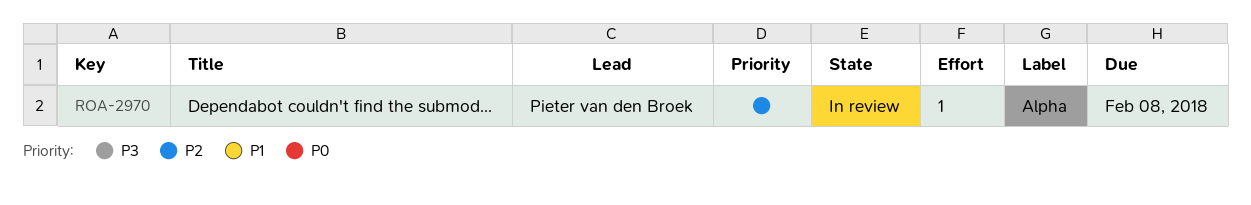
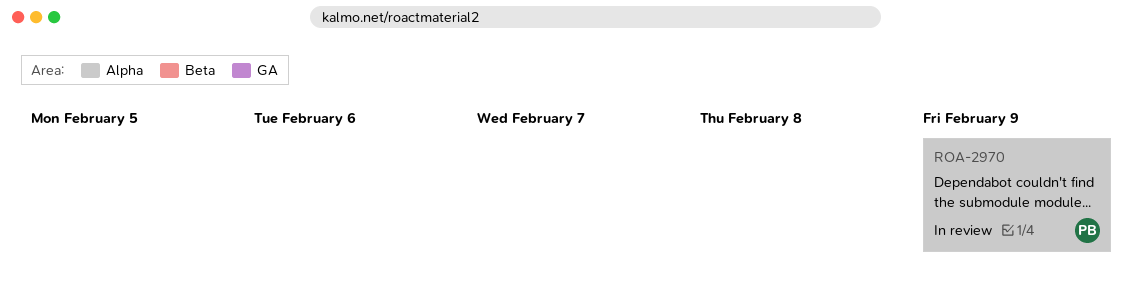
ROA-2970, due: Feb 8 -> Feb 9

